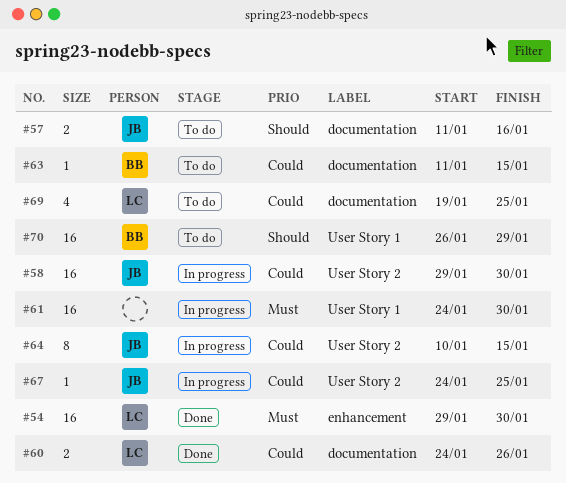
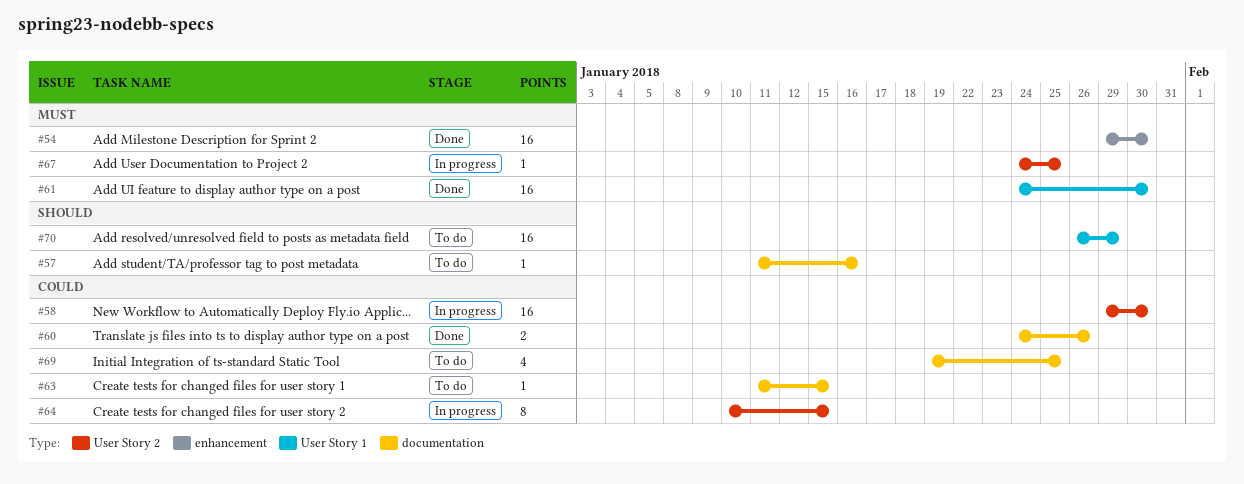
#57, estimate: 2 -> 1
#61, status: In progress -> Done
#67, priority: Could -> Must

